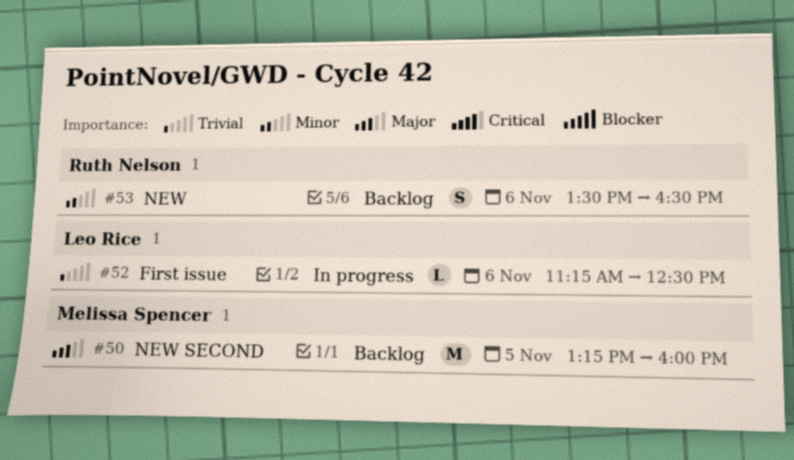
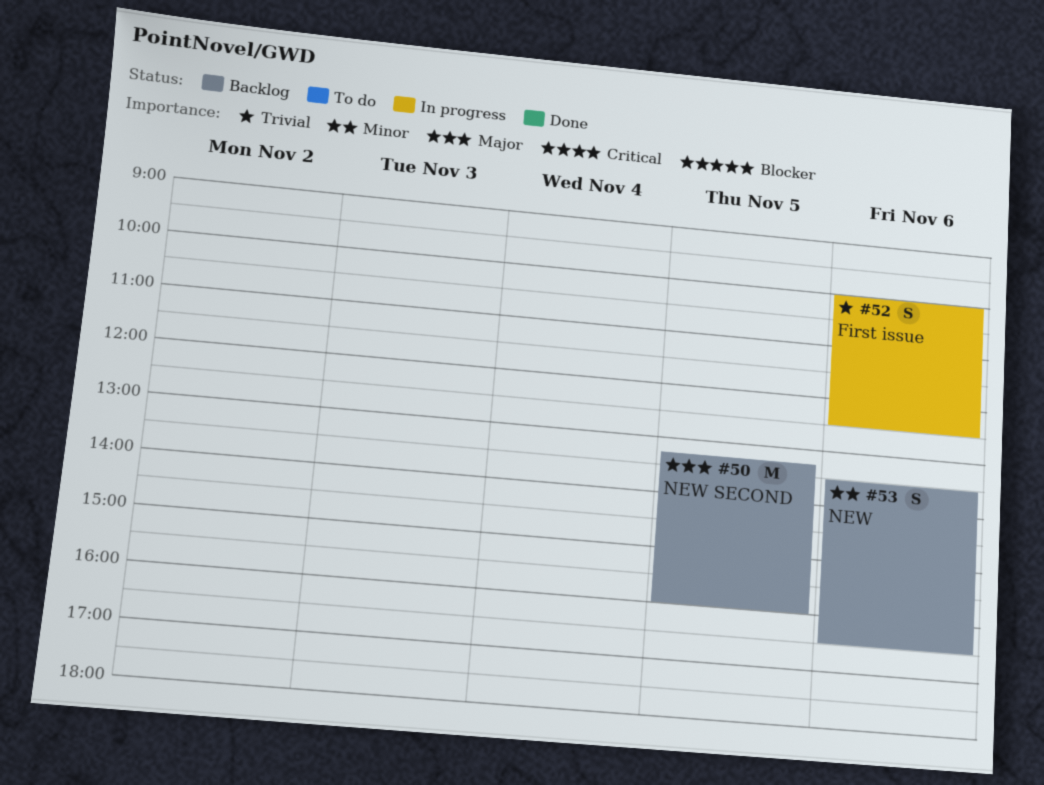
#52, estimate: L -> S
#52, begins: 11:15 -> 10:00

